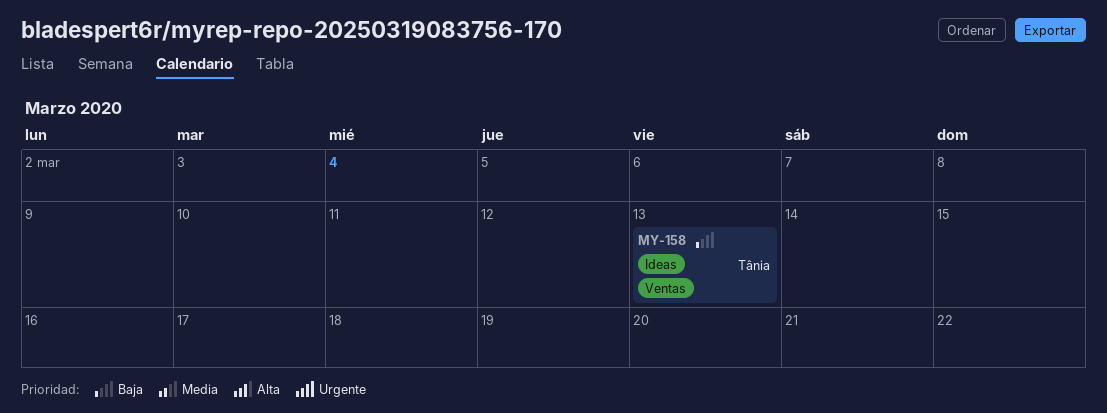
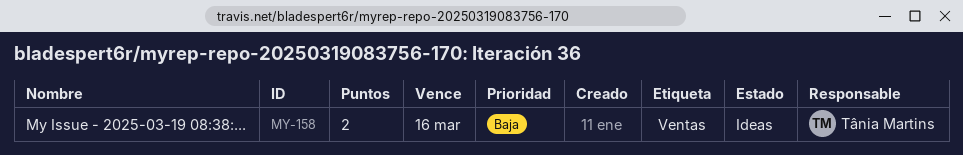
MY-158, due: Mar 13 -> Mar 16

